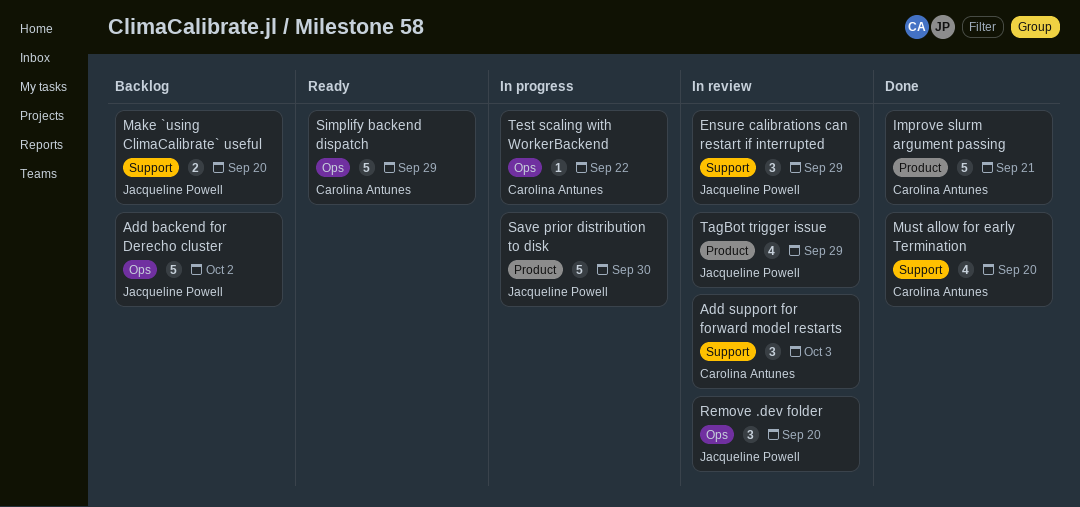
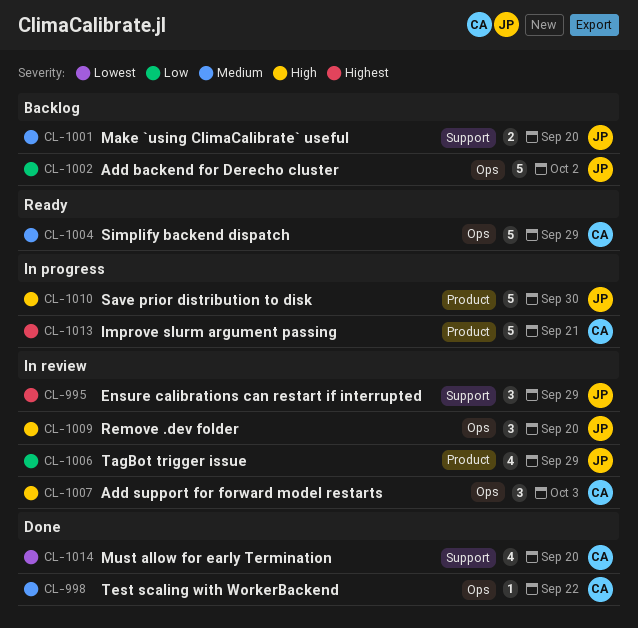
Add support for forward model restarts, label: Support -> Ops
Improve slurm argument passing, status: Done -> In progress
Test scaling with WorkerBackend, status: In progress -> Done

